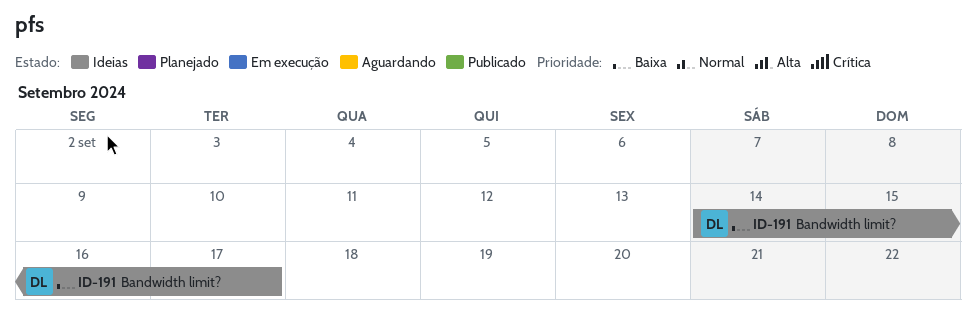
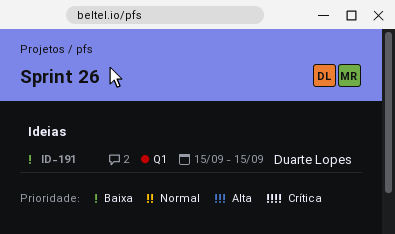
ID-191, start: Sep 14 -> Sep 15
ID-191, due: Sep 17 -> Sep 15

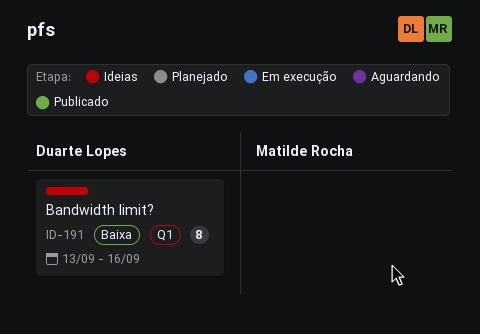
ID-191, start: Sep 15 -> Sep 13
ID-191, due: Sep 15 -> Sep 16

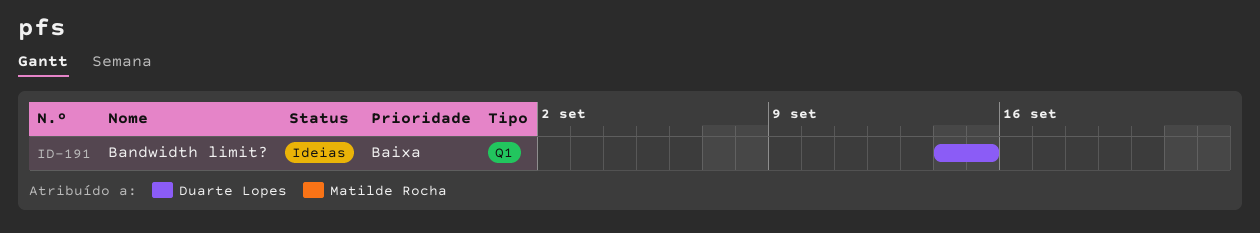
ID-191, start: Sep 13 -> Sep 14
ID-191, due: Sep 16 -> Sep 15

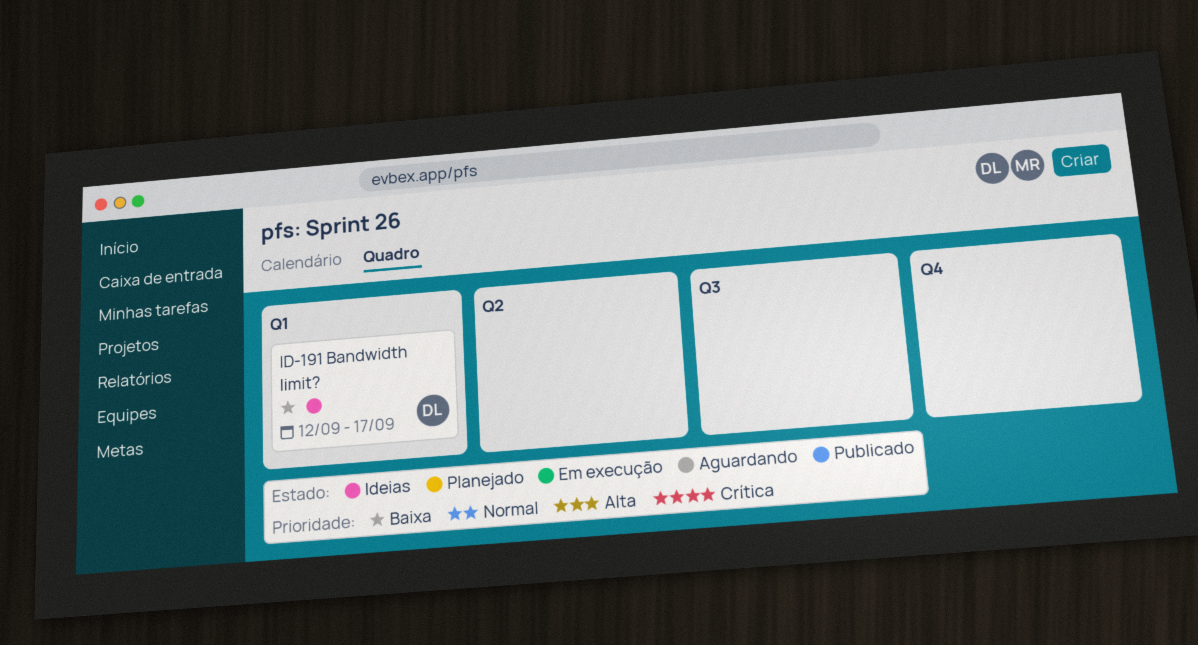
ID-191, start: Sep 14 -> Sep 12
ID-191, due: Sep 15 -> Sep 17

